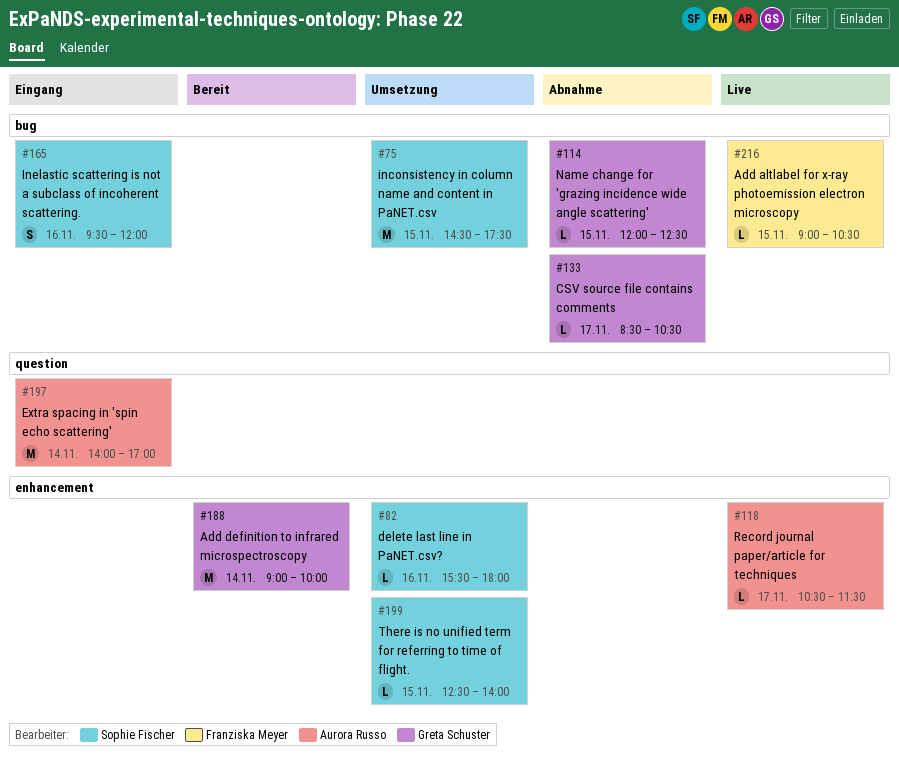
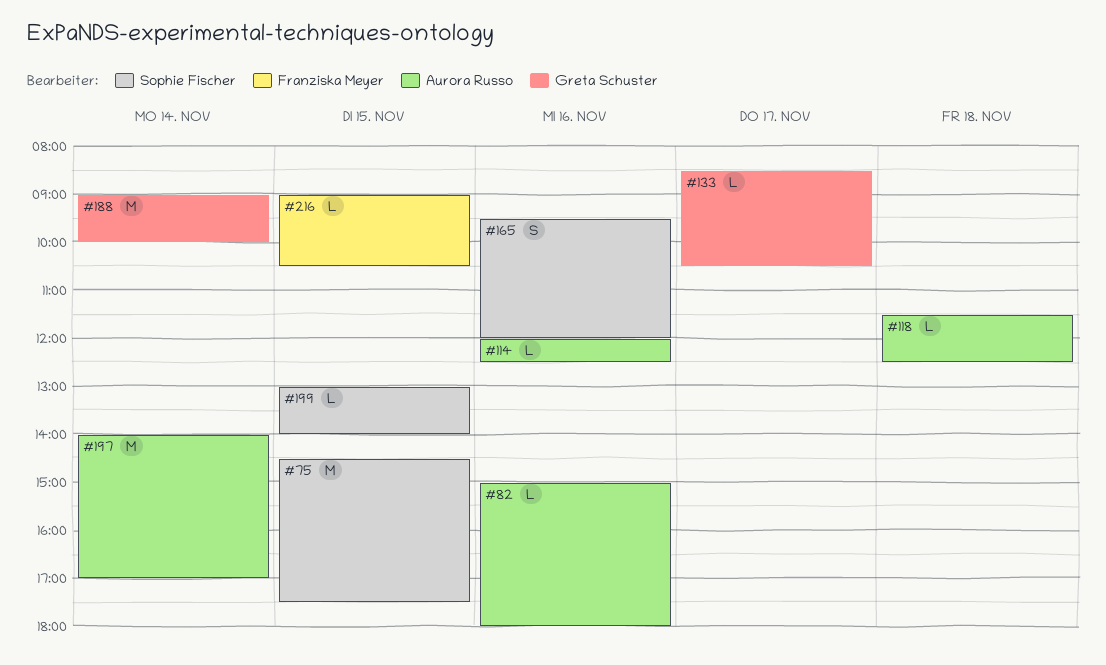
#82, owner: Sophie Fischer -> Aurora Russo
#82, begins: 15:30 -> 15:00
#114, owner: Greta Schuster -> Aurora Russo
#114, day: Nov 15 -> Nov 16
#118, day: Nov 17 -> Nov 18
#118, begins: 10:30 -> 11:30
#118, ends: 11:30 -> 12:30
#199, begins: 12:30 -> 13:00

